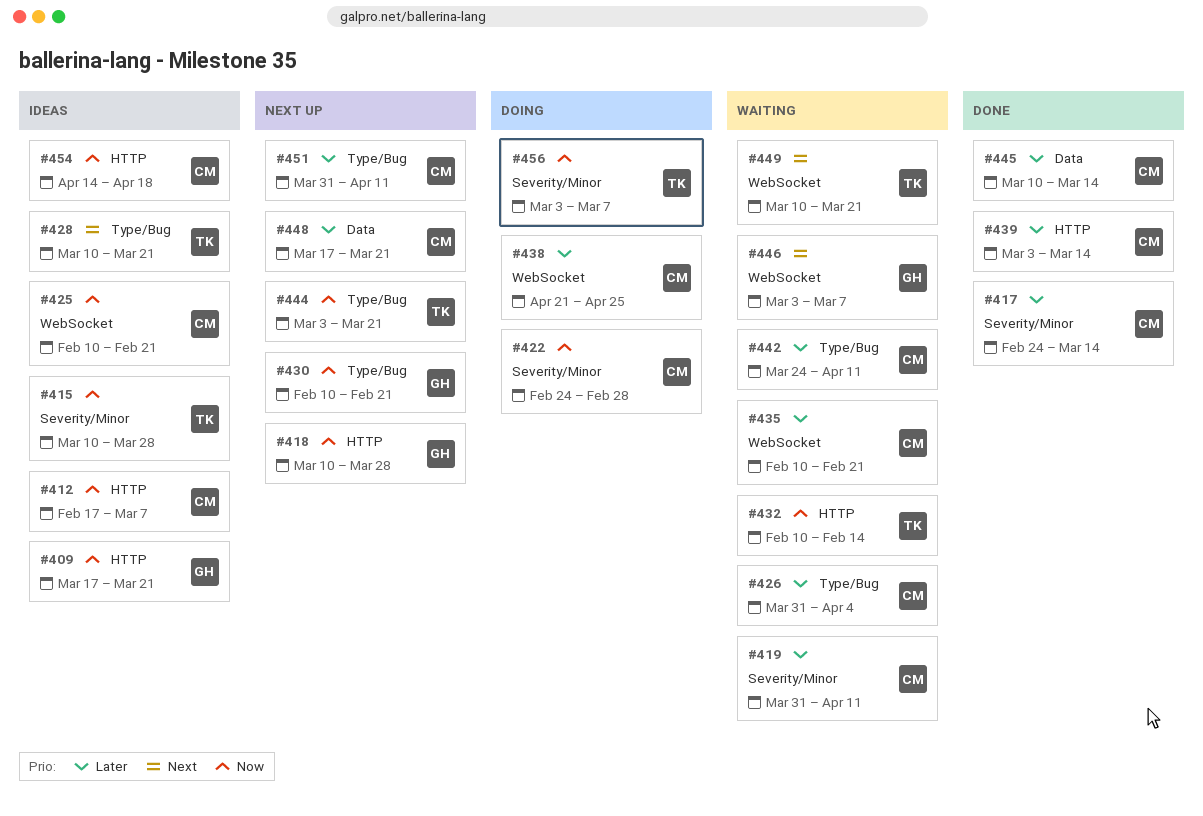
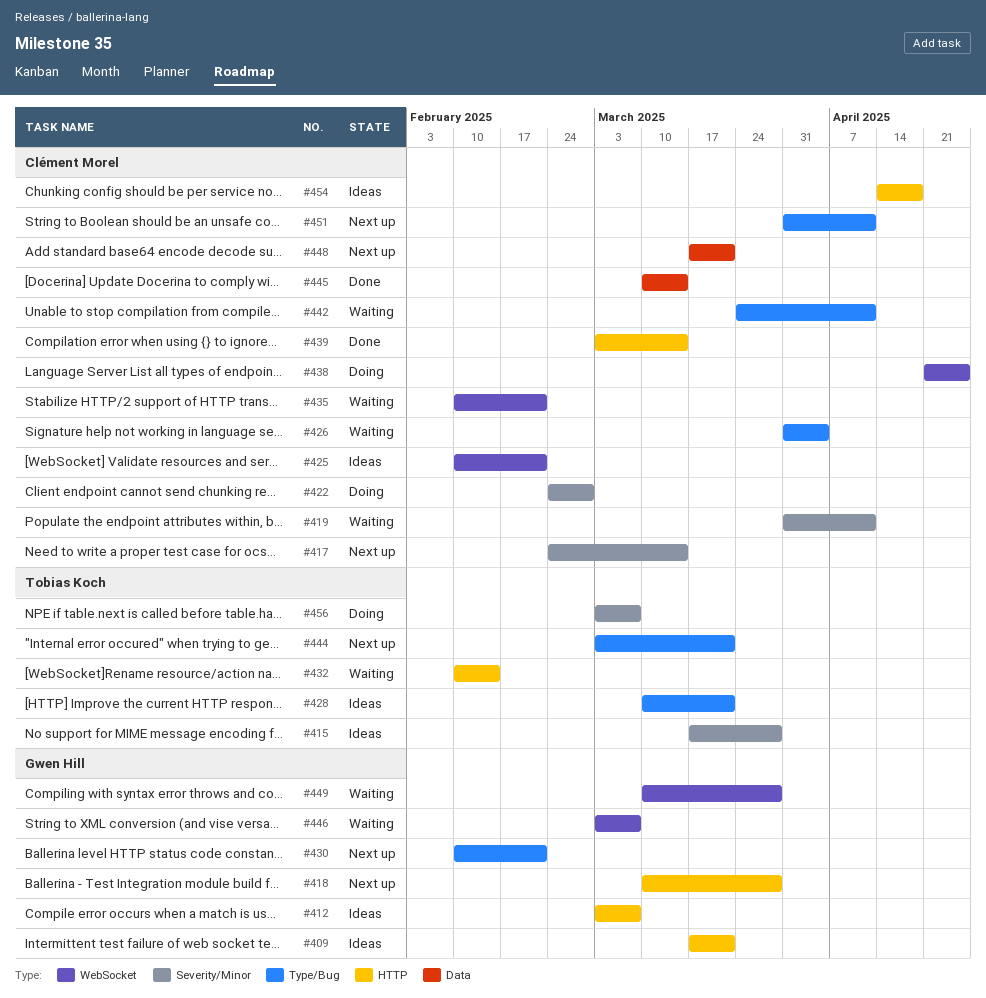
#412, owner: Clément Morel -> Gwen Hill
#412, start: Feb 17 -> Mar 3
#415, start: Mar 10 -> Mar 17
#417, status: Done -> Next up
#449, owner: Tobias Koch -> Gwen Hill
#449, due: Mar 21 -> Mar 28

